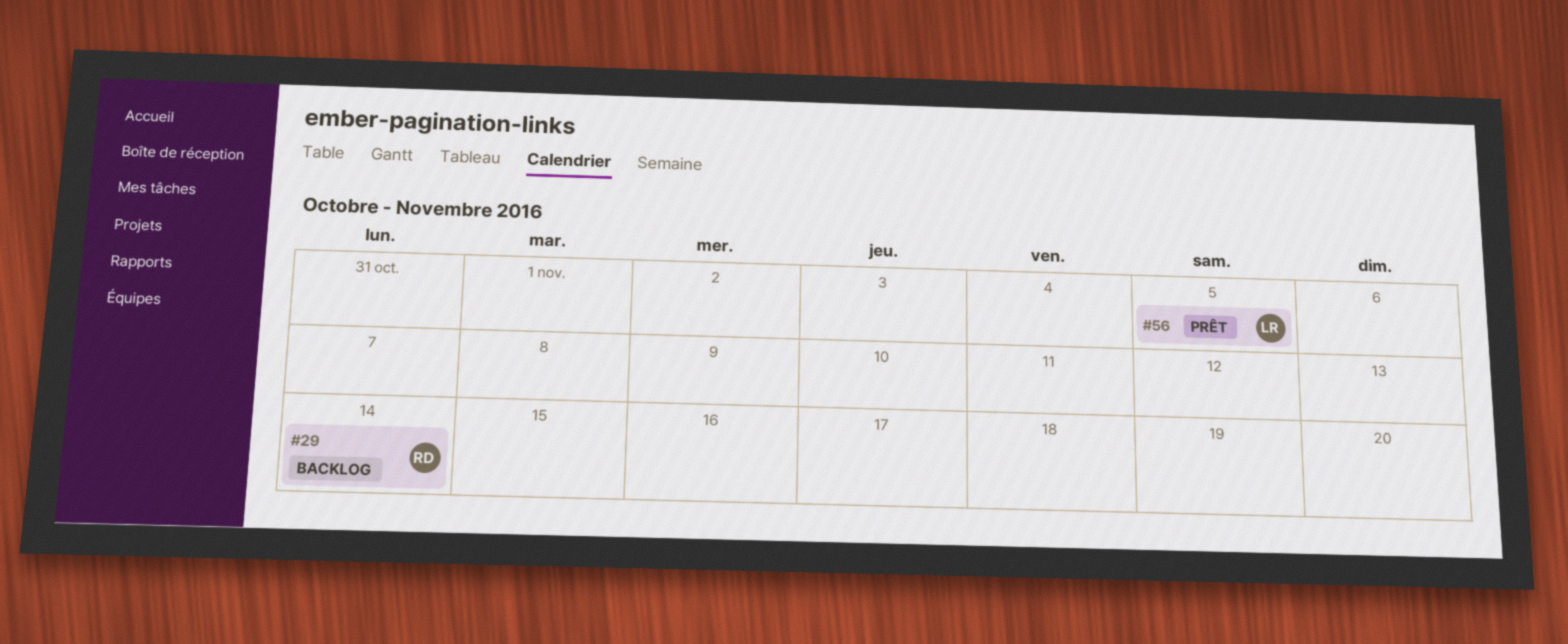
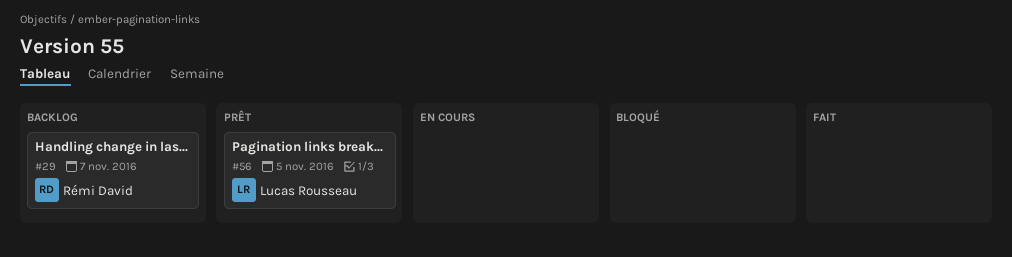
#29, due: Nov 14 -> Nov 7

